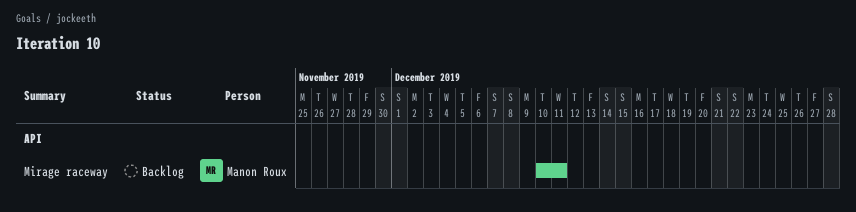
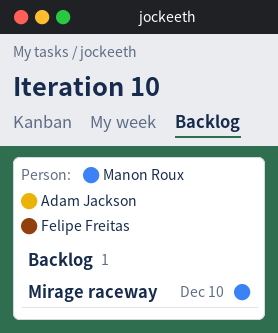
Mirage raceway, due: Dec 11 -> Dec 10

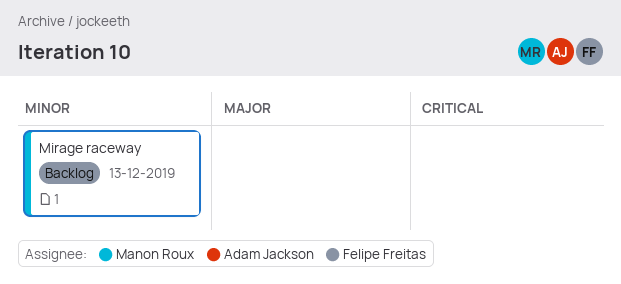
Mirage raceway, due: Dec 10 -> Dec 13

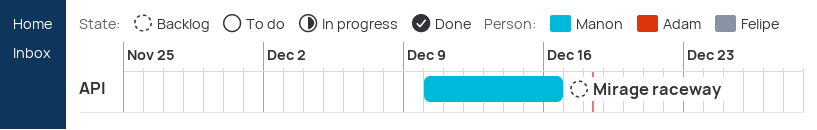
Mirage raceway, due: Dec 13 -> Dec 16

